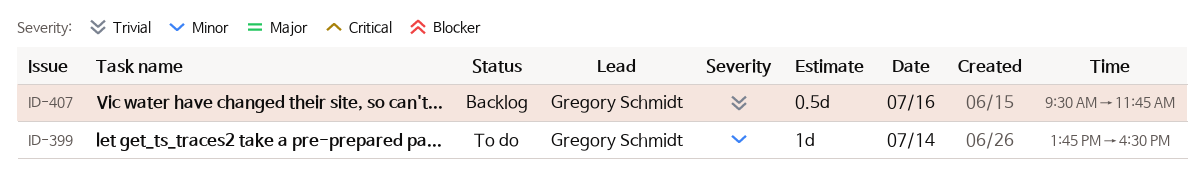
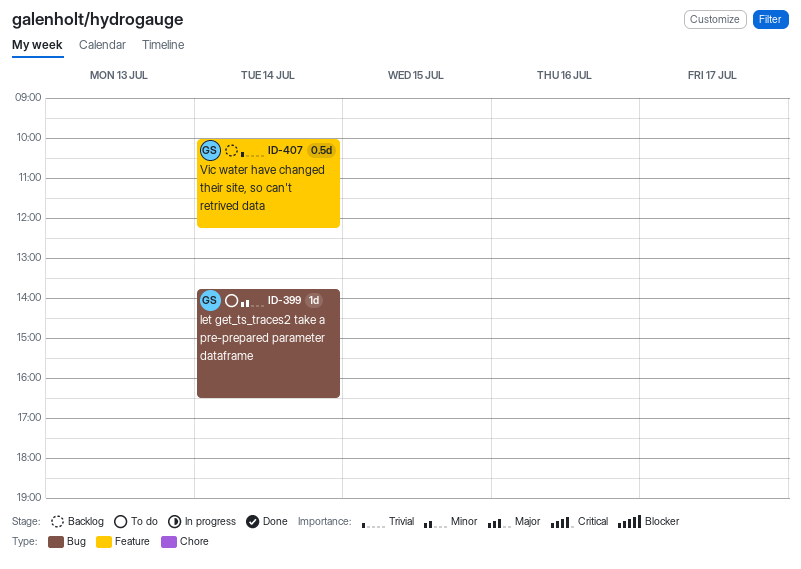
ID-407, day: Jul 16 -> Jul 14
ID-407, begins: 09:30 -> 10:00
ID-407, ends: 11:45 -> 12:15

